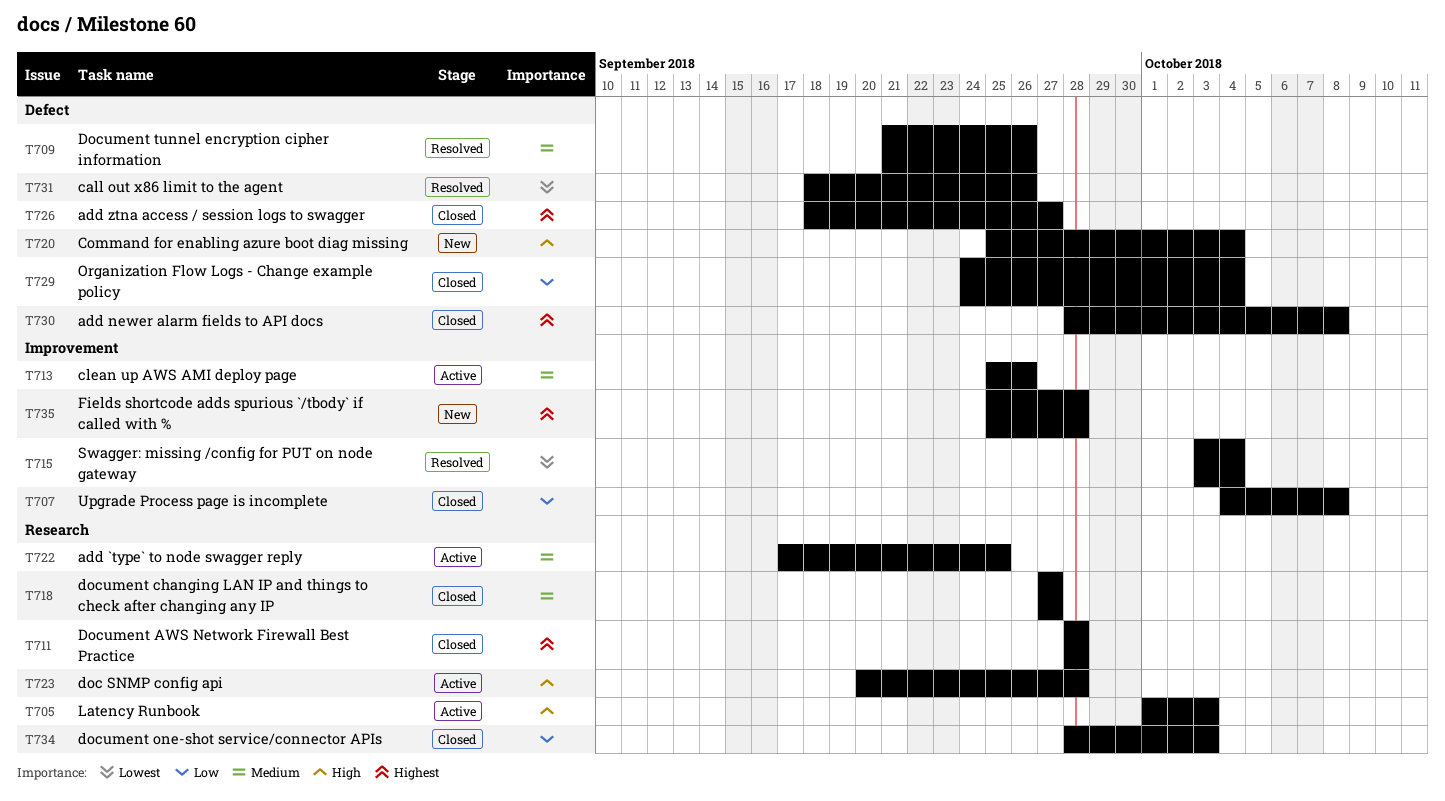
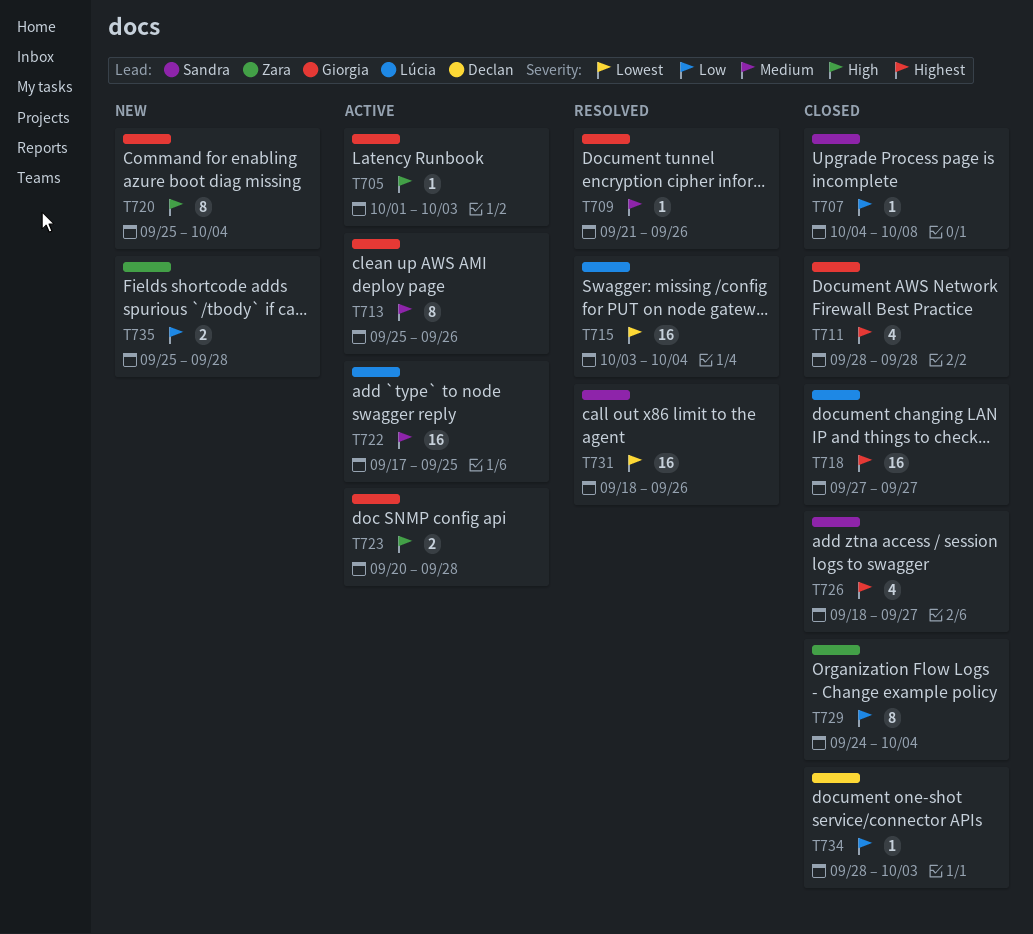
T718, priority: Medium -> Highest
T730: present -> none
T735, priority: Highest -> Low

